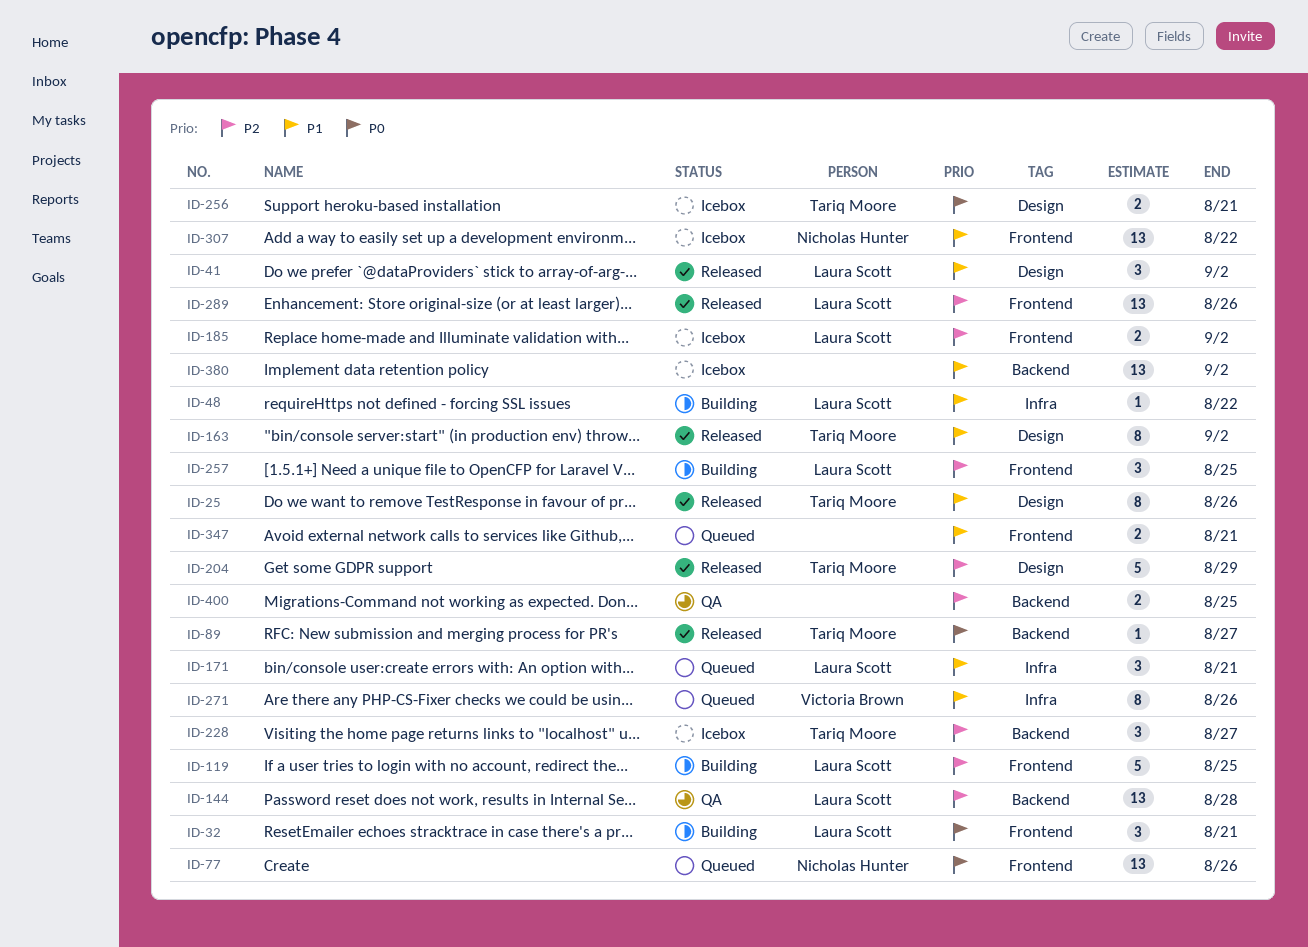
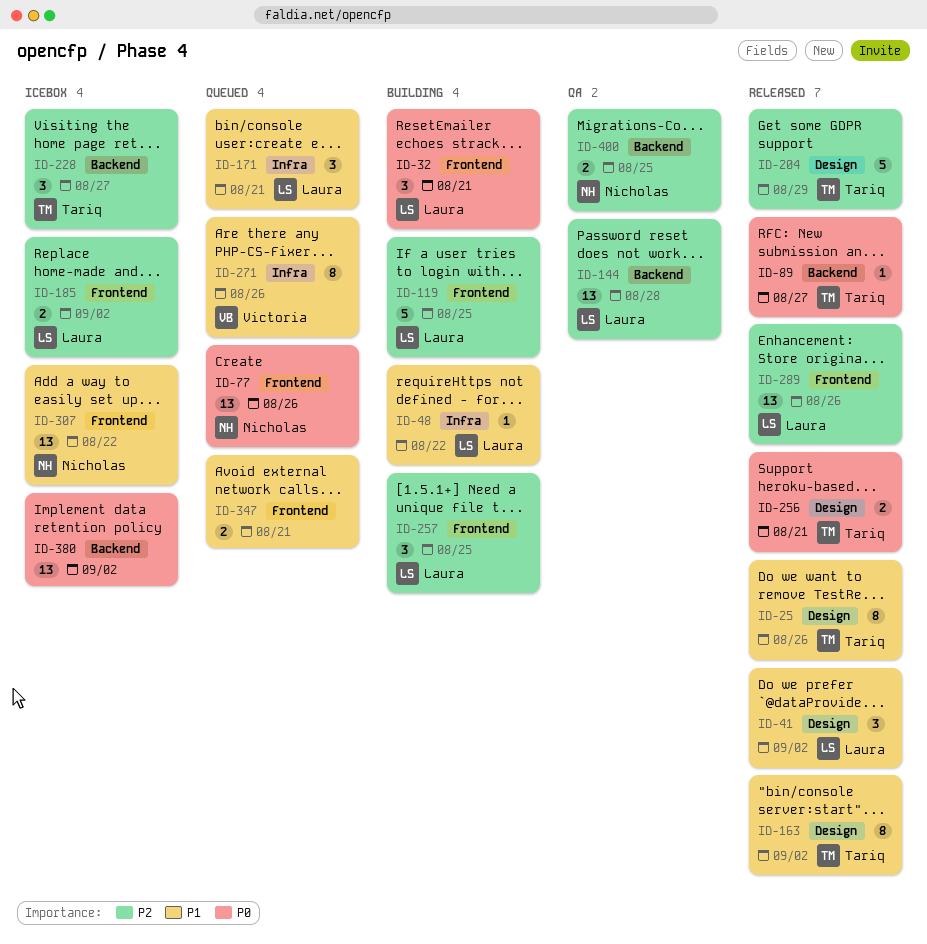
ID-256, status: Icebox -> Released
ID-380, priority: P1 -> P0
ID-400, owner: none -> Nicholas Hunter

